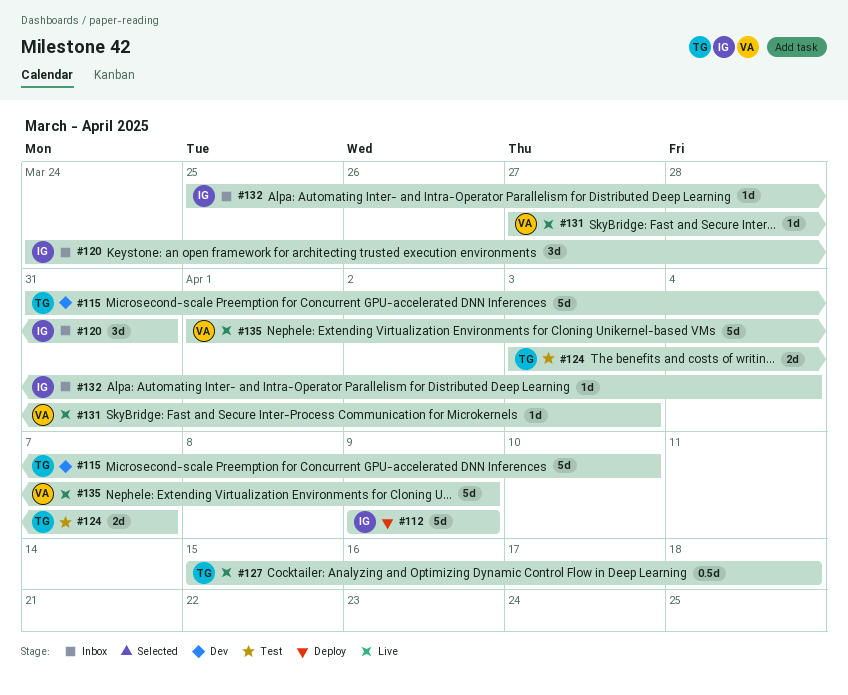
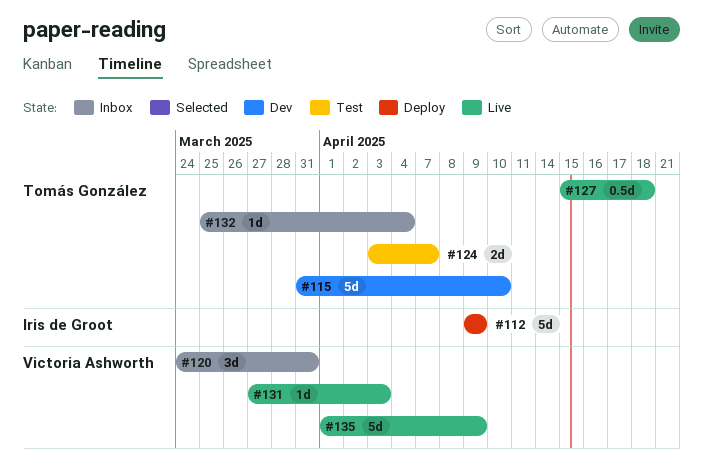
#120, owner: Iris de Groot -> Victoria Ashworth
#132, owner: Iris de Groot -> Tomás González

